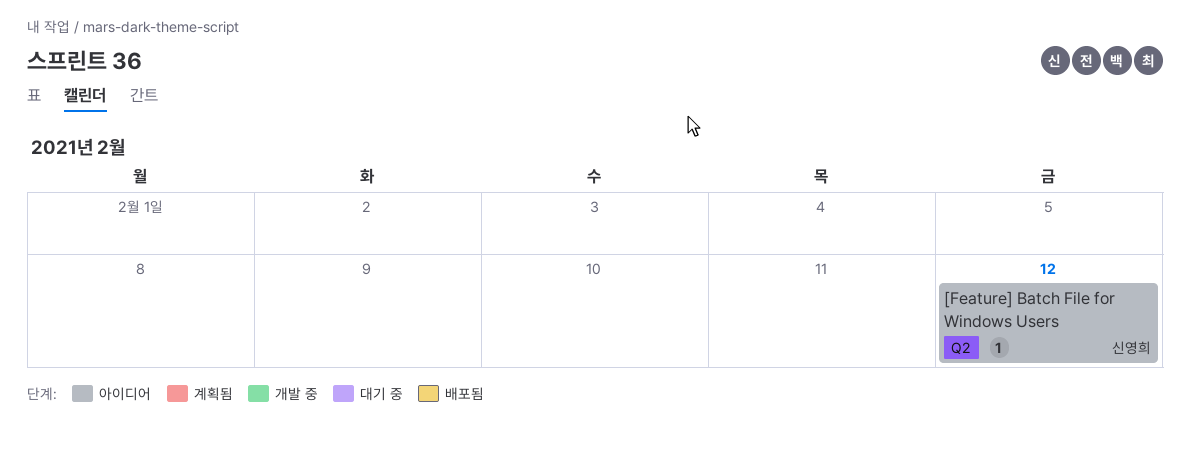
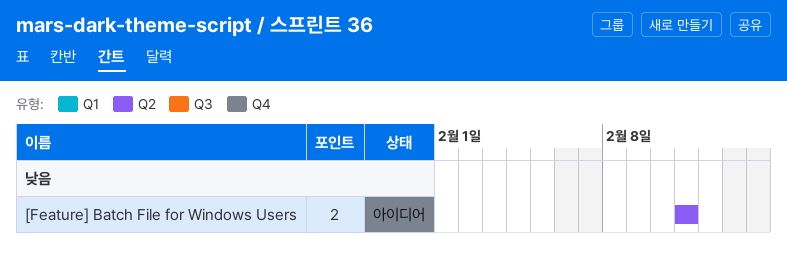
[Feature] Batch File for Windows Users, estimate: 1 -> 2
[Feature] Batch File for Windows Users, due: Feb 12 -> Feb 11

